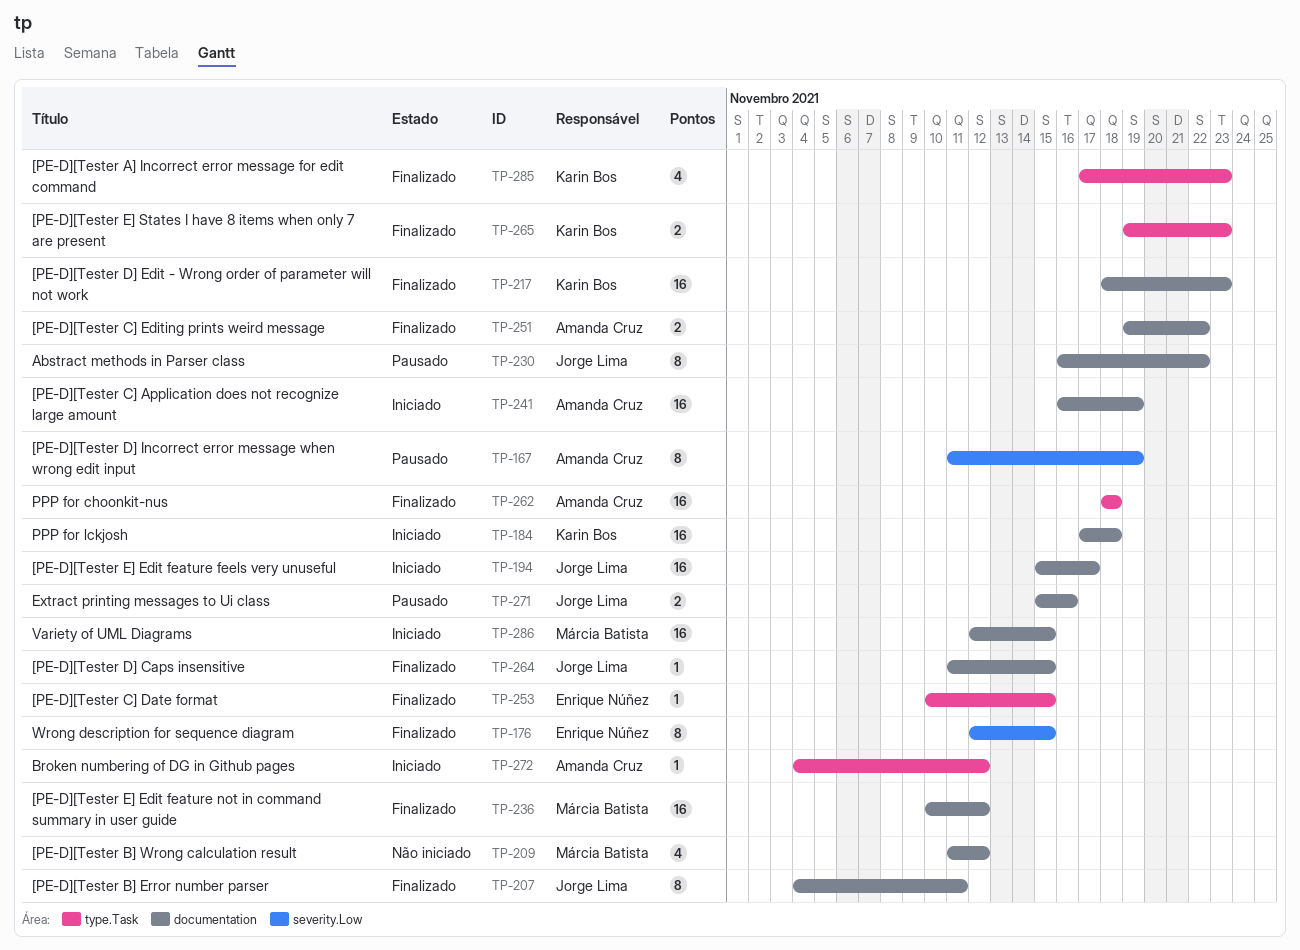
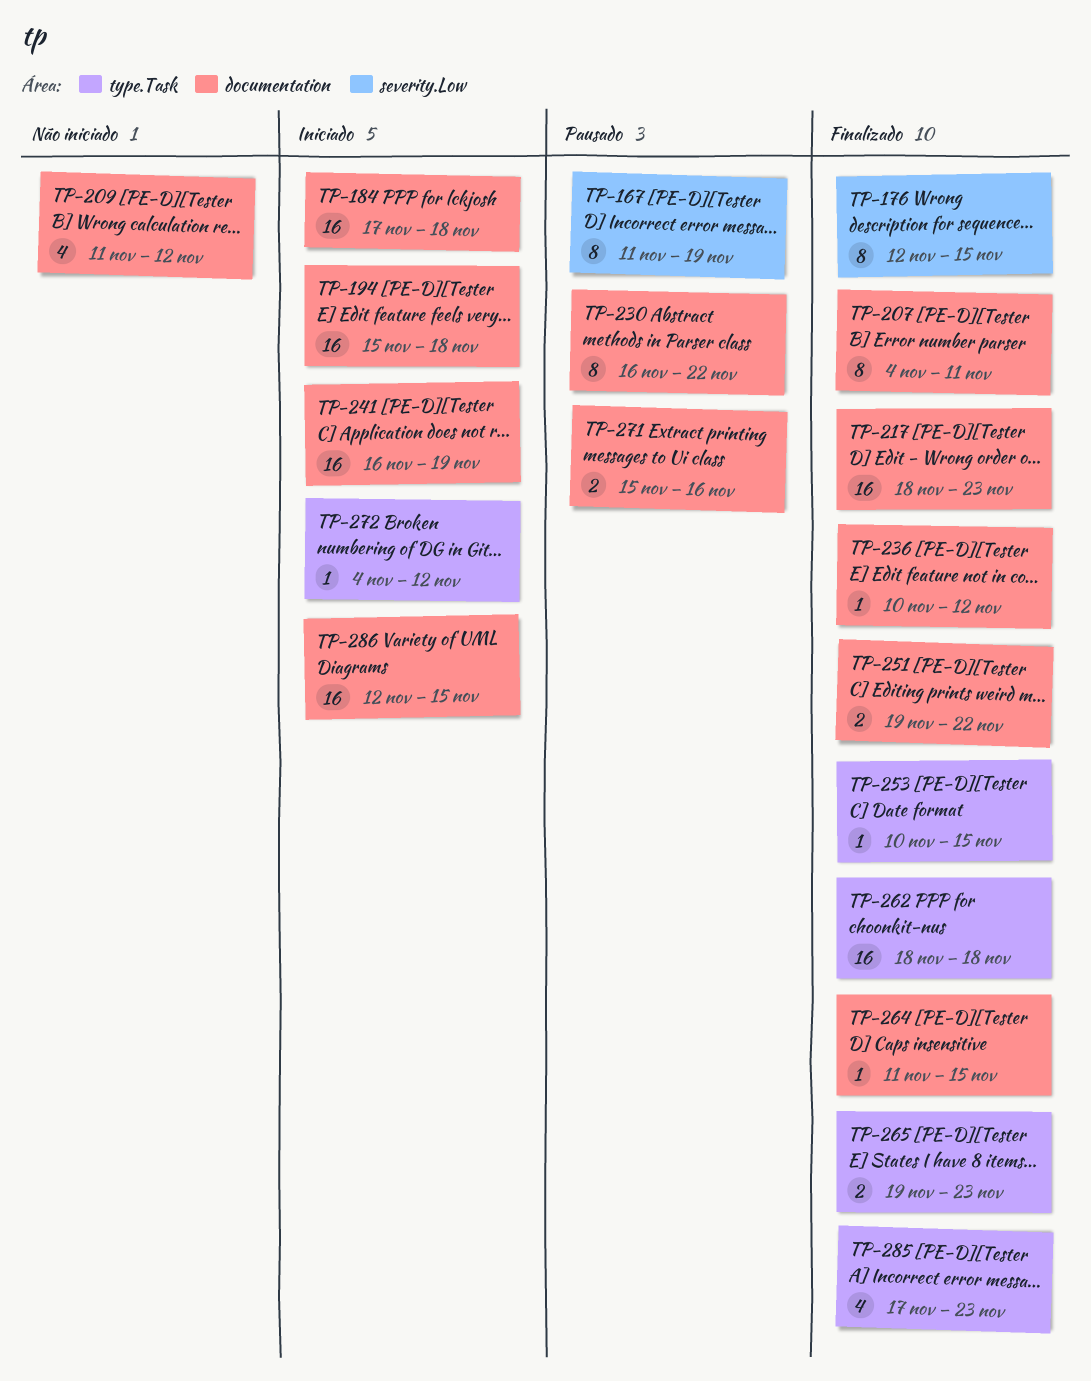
TP-194, due: Nov 17 -> Nov 18
TP-236, estimate: 16 -> 1

